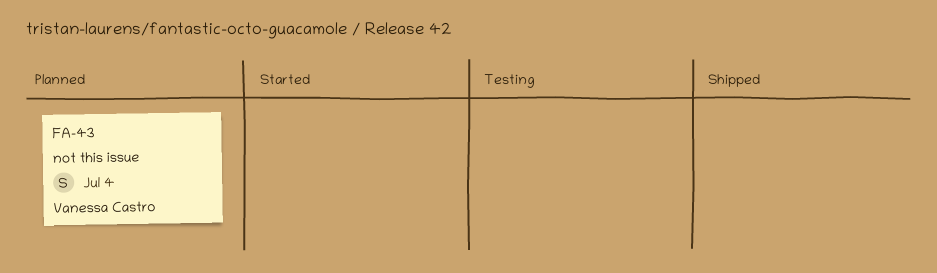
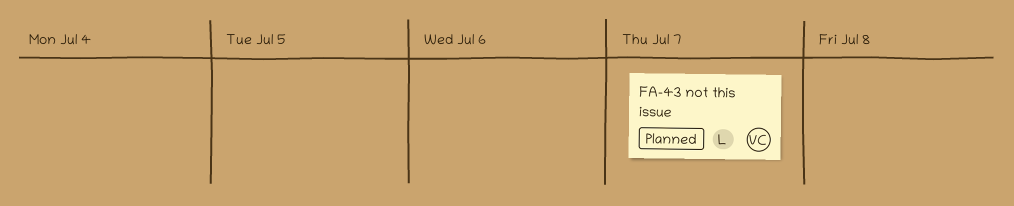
FA-43, estimate: S -> L
FA-43, due: Jul 4 -> Jul 7

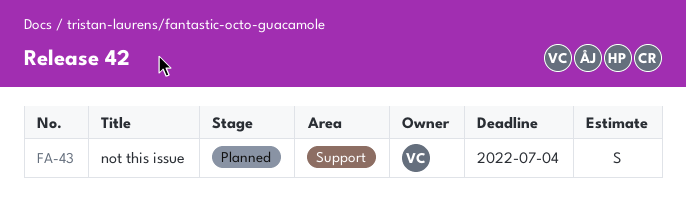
FA-43, estimate: L -> S
FA-43, due: Jul 7 -> Jul 4

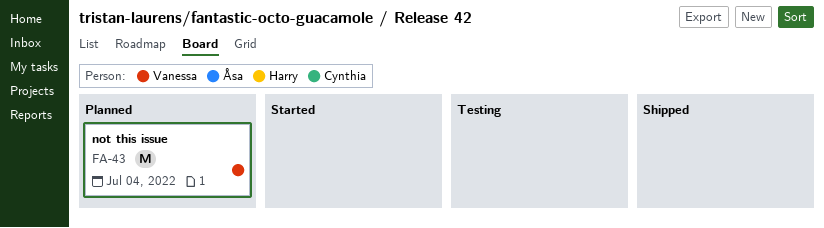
FA-43, estimate: S -> M

